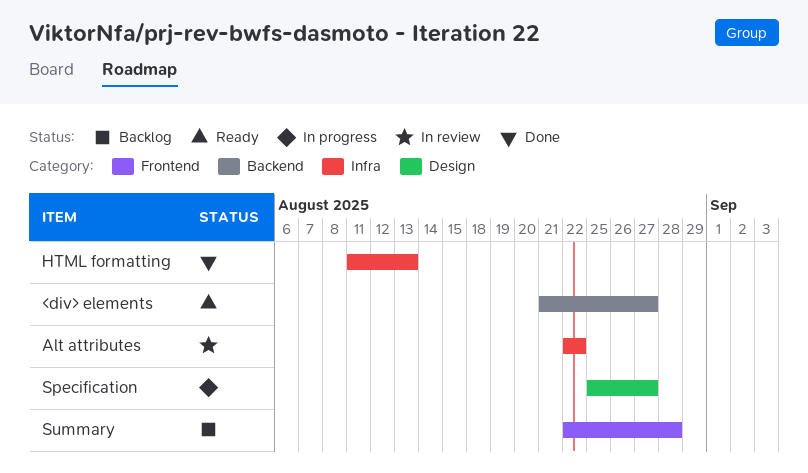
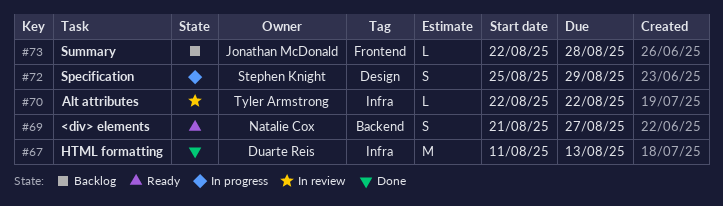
Specification, due: Aug 27 -> Aug 29

